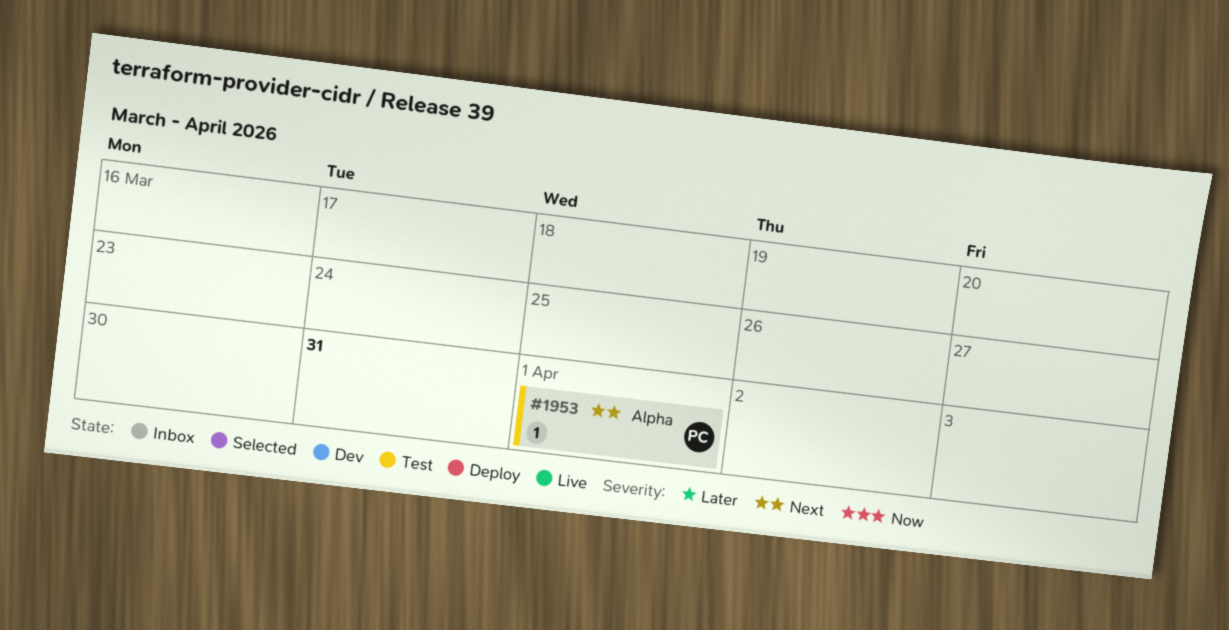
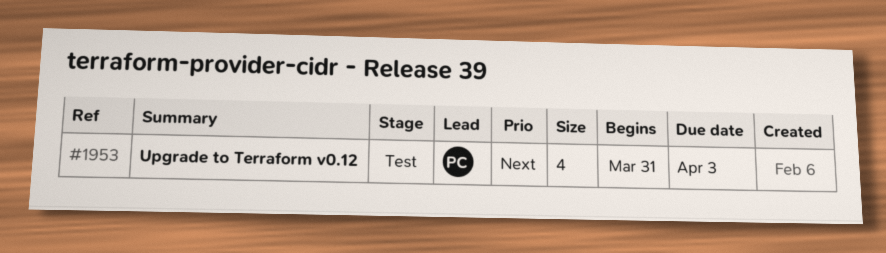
#1953, estimate: 1 -> 4
#1953, due: Apr 1 -> Apr 3

